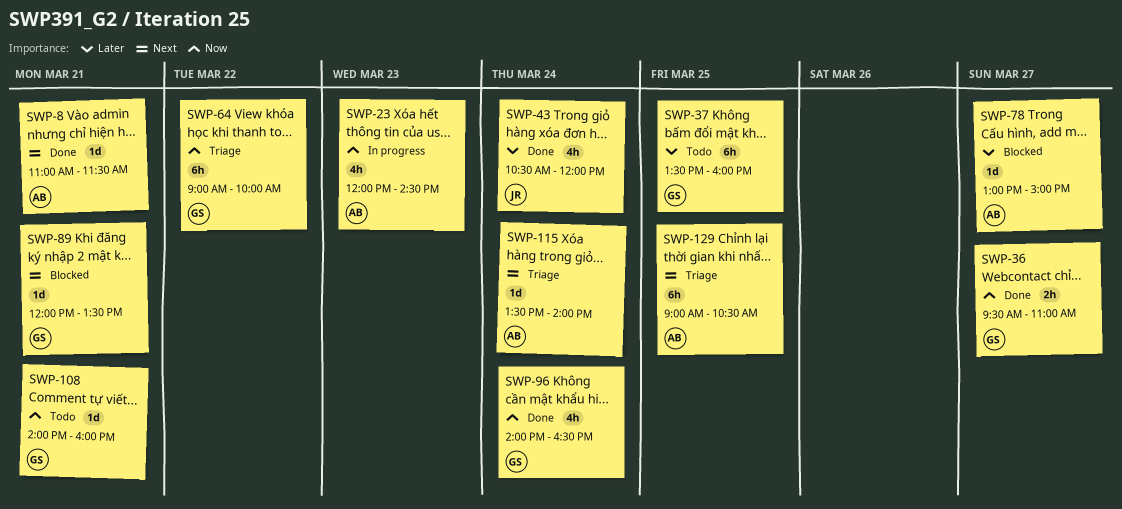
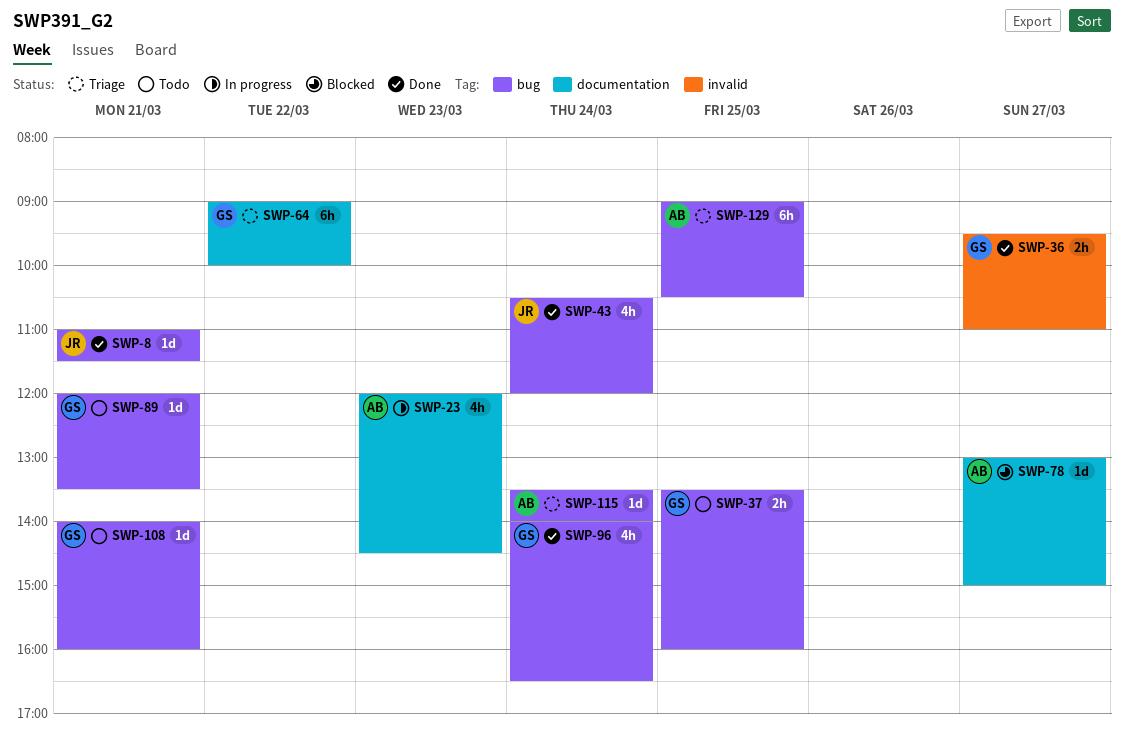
SWP-8, owner: AB -> JR
SWP-37, estimate: 6h -> 2h
SWP-89, status: Blocked -> Todo

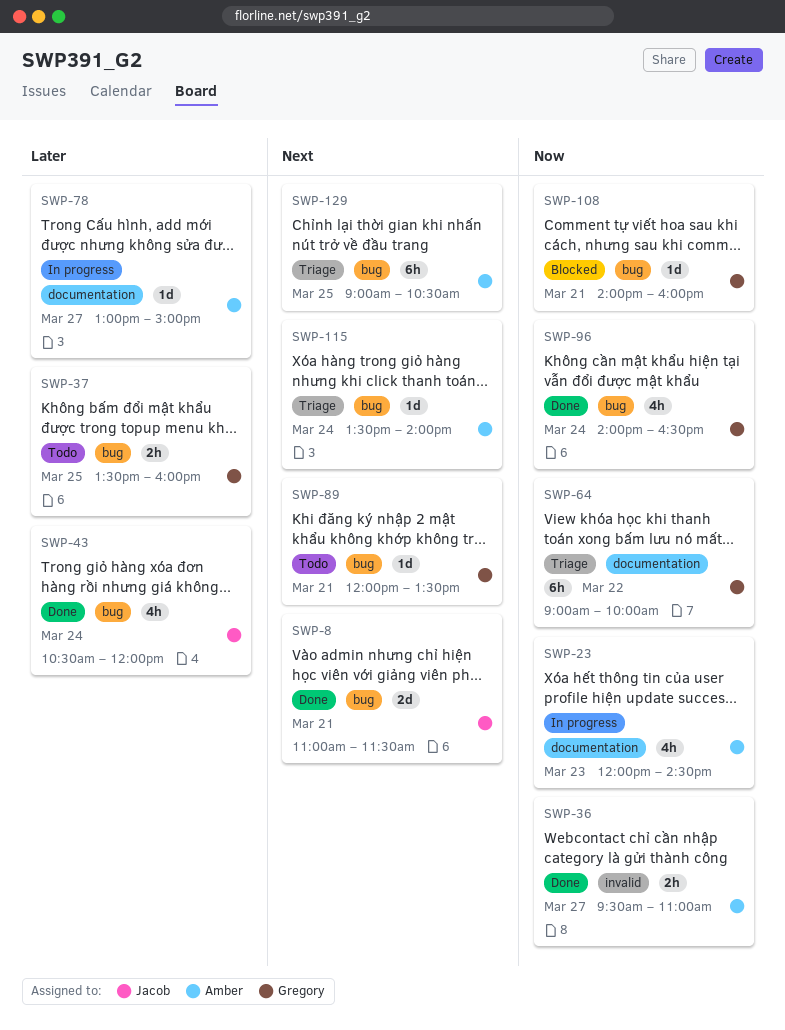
SWP-8, estimate: 1d -> 2d
SWP-36, owner: Gregory -> Amber
SWP-78, status: Blocked -> In progress
SWP-108, status: Todo -> Blocked

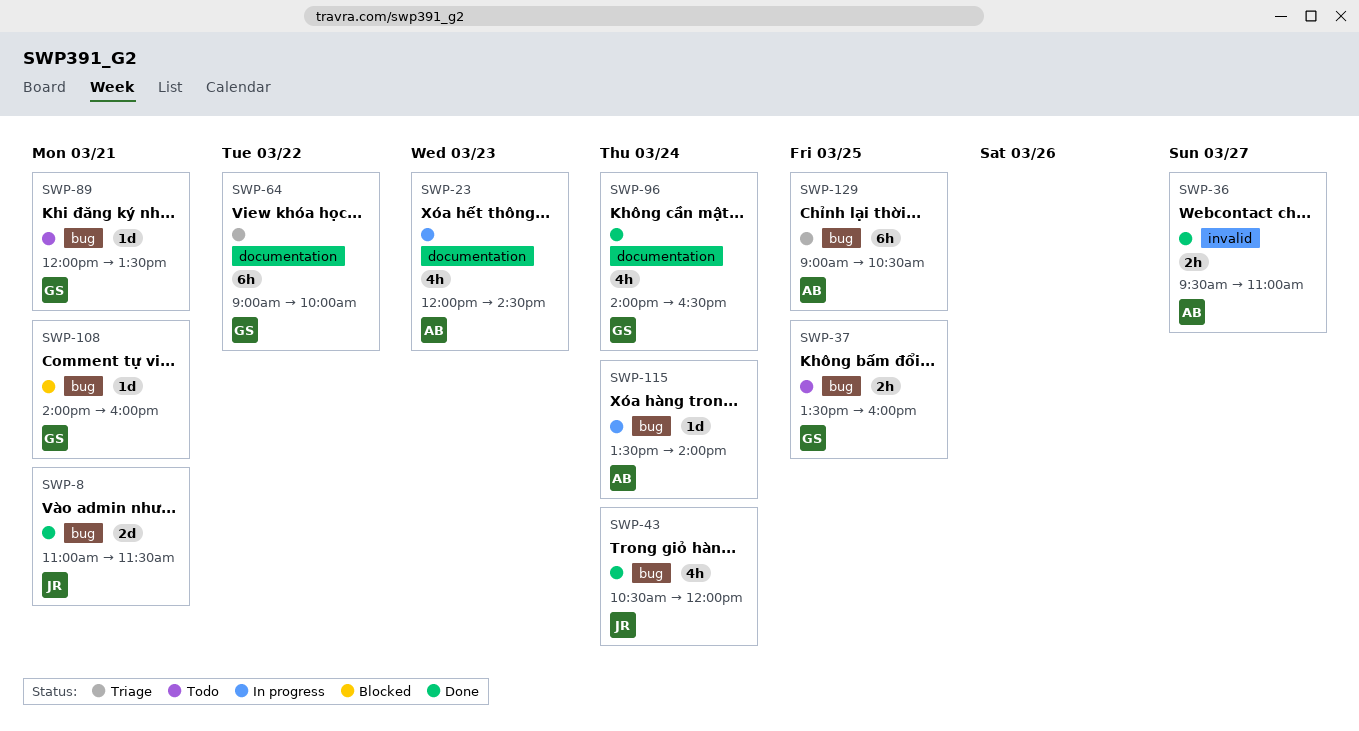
SWP-78: present -> none
SWP-96, label: bug -> documentation
SWP-115, status: Triage -> In progress

